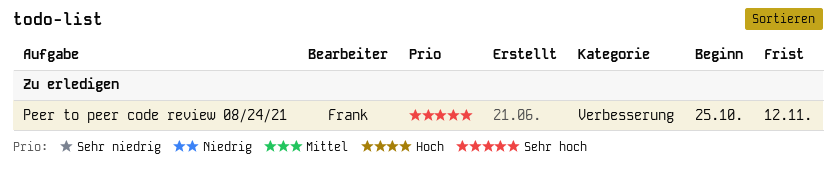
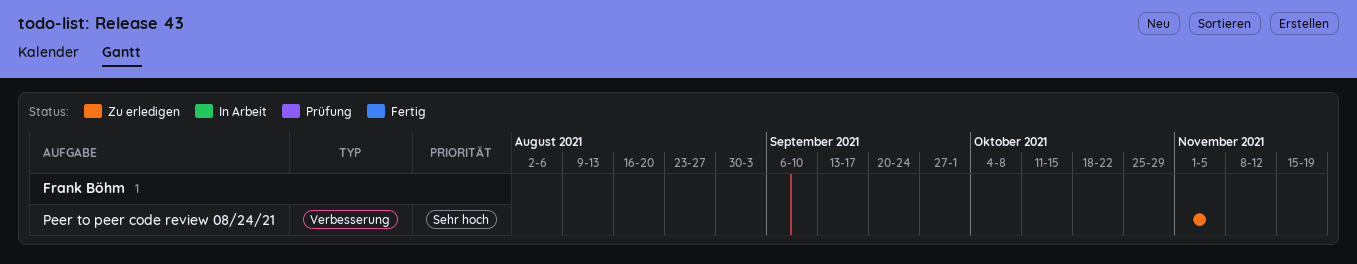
Peer to peer code review 08/24/21, start: Oct 25 -> Nov 1
Peer to peer code review 08/24/21, due: Nov 12 -> Nov 5

